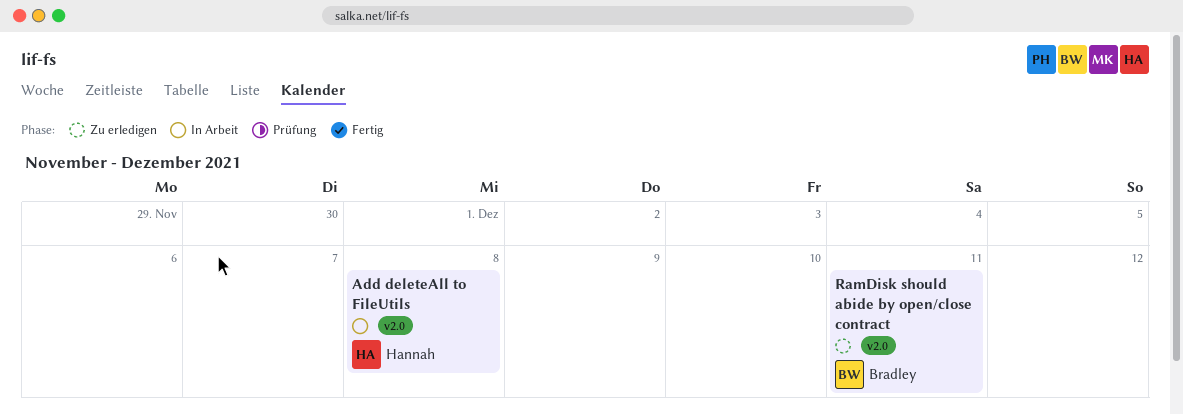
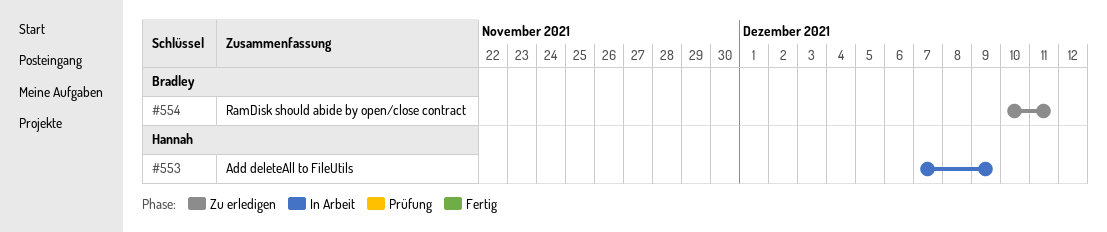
Add deleteAll to FileUtils, due: Dec 8 -> Dec 9

